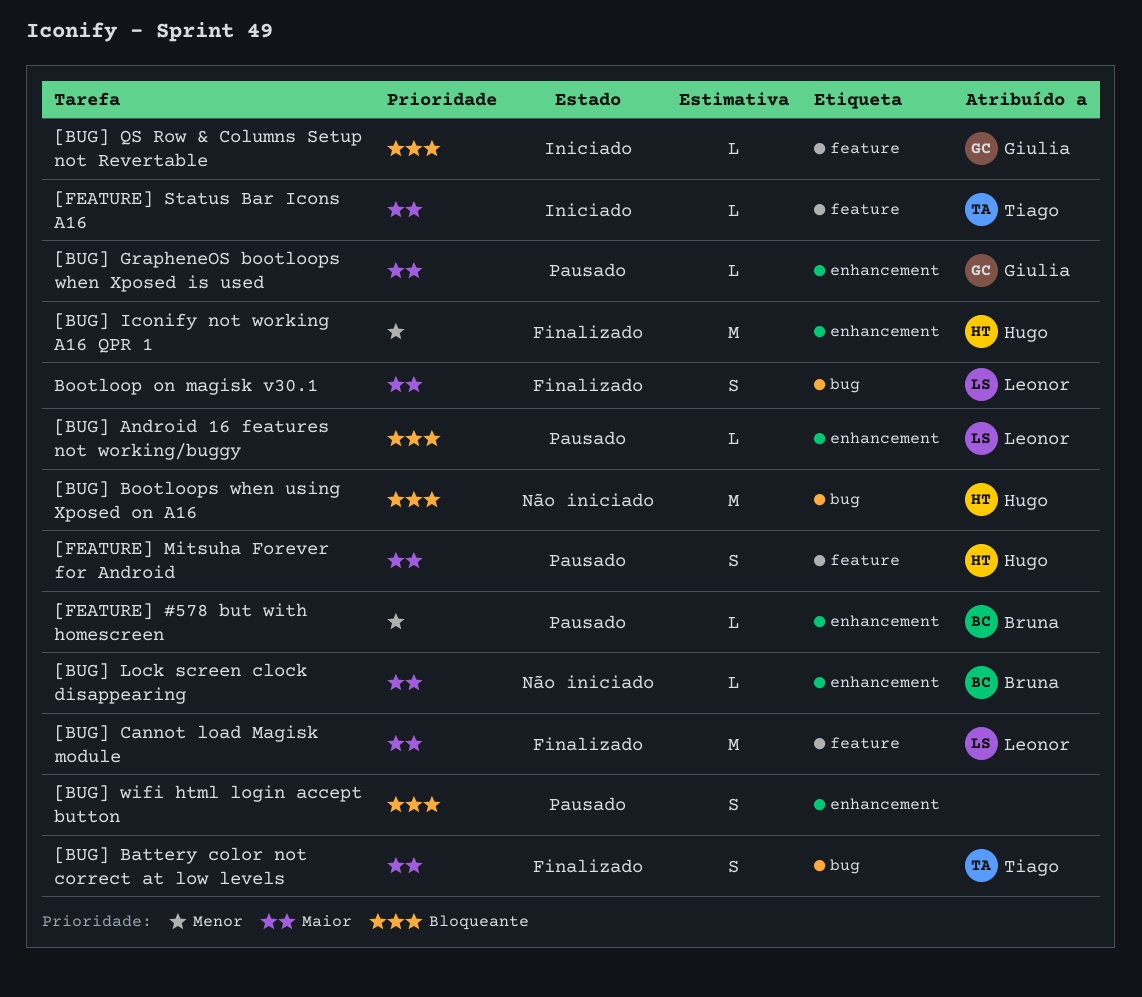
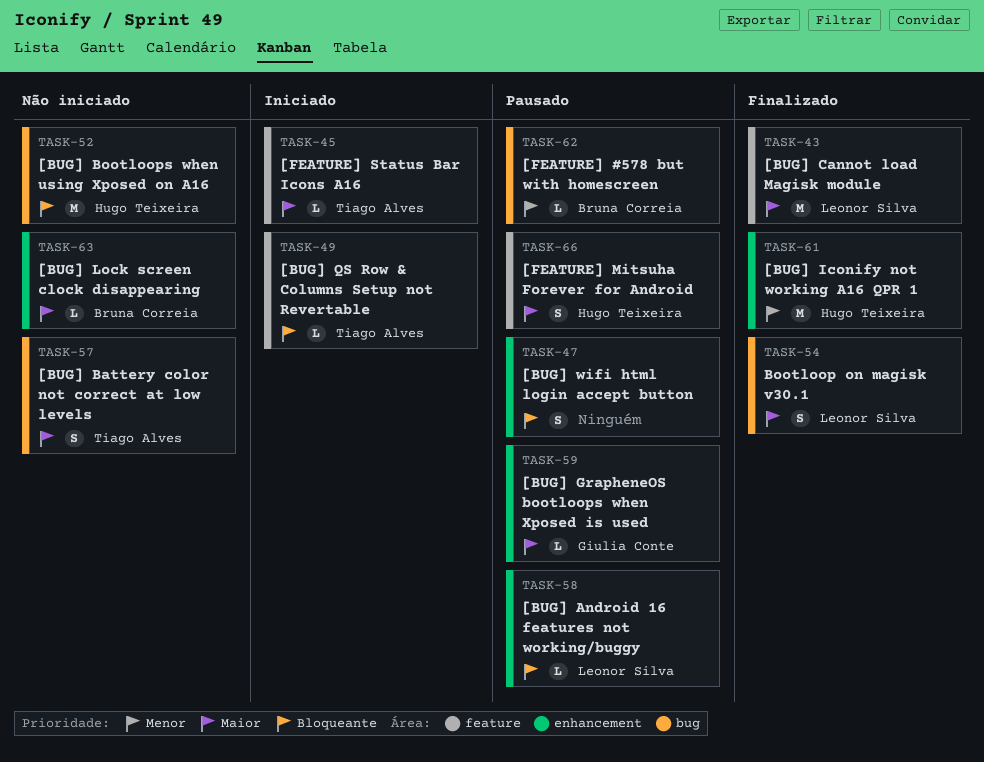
[BUG] Battery color not correct at low levels, status: Finalizado -> Não iniciado
[BUG] QS Row & Columns Setup not Revertable, owner: Giulia Conte -> Tiago Alves
[FEATURE] #578 but with homescreen, label: enhancement -> bug

